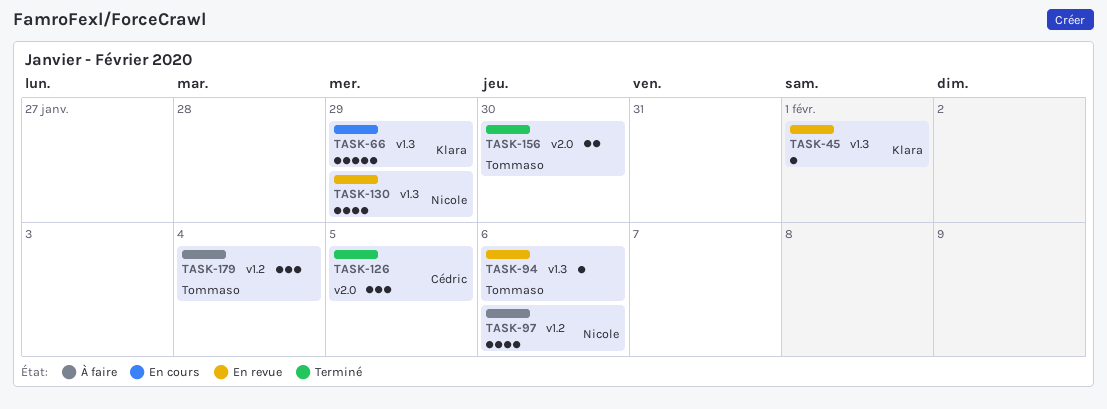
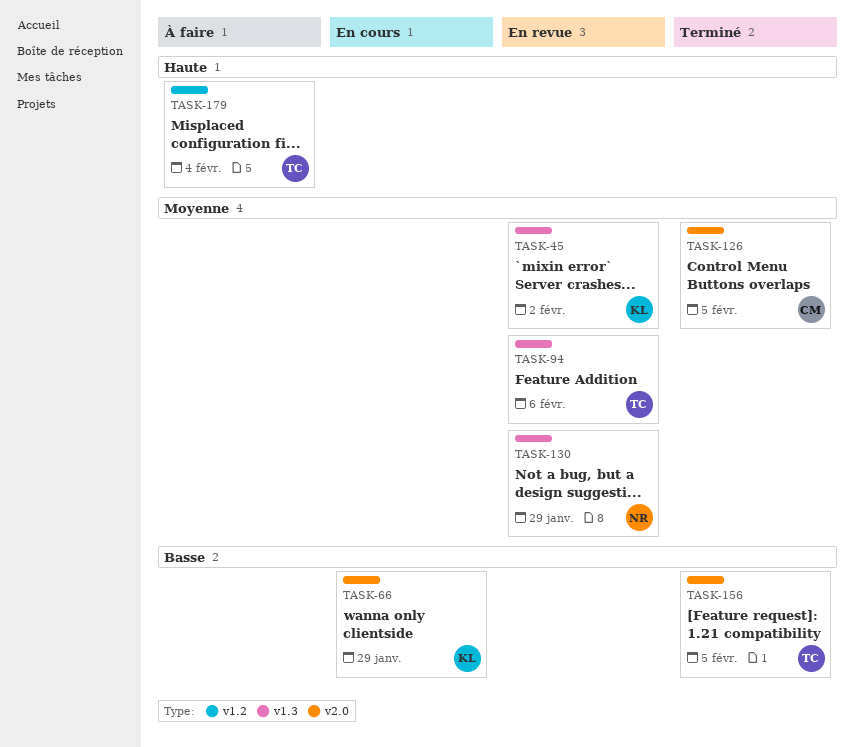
TASK-45, due: Feb 1 -> Feb 2
TASK-66, label: v1.3 -> v2.0
TASK-97: present -> none
TASK-156, due: Jan 30 -> Feb 5

